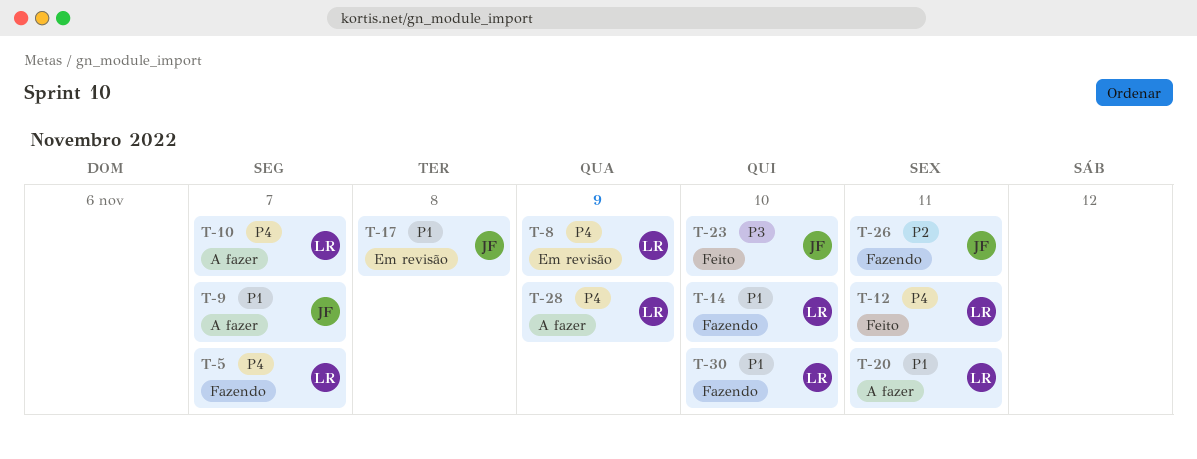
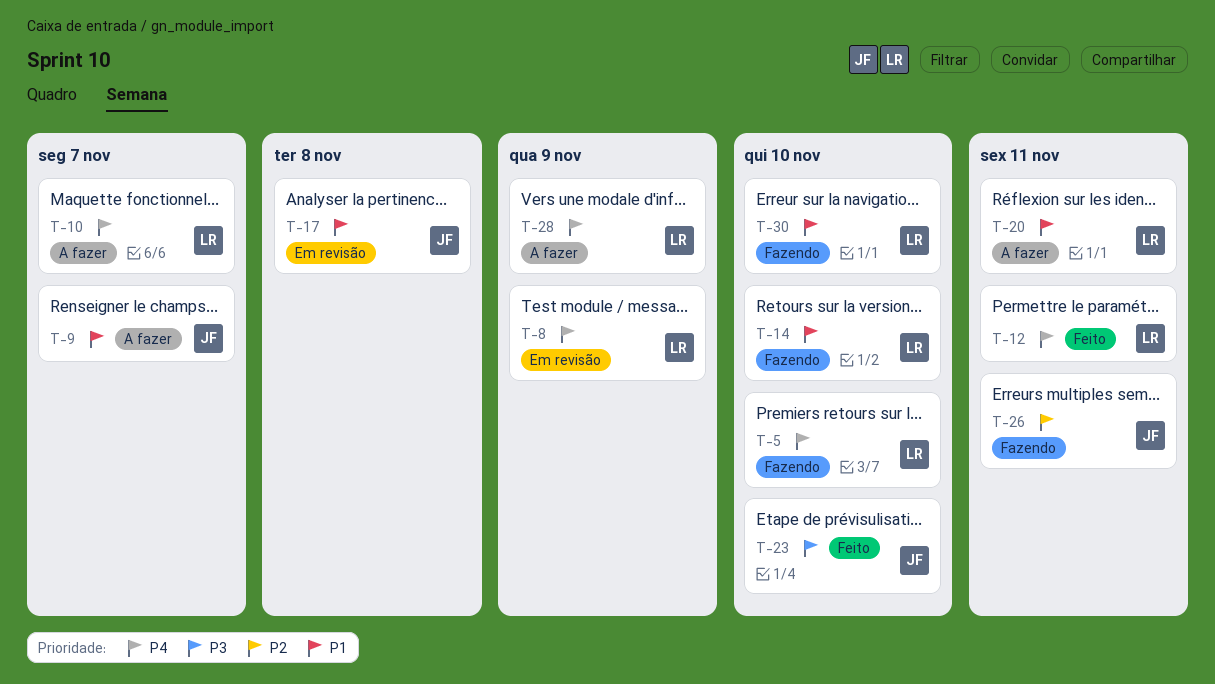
T-5, due: Nov 7 -> Nov 10

